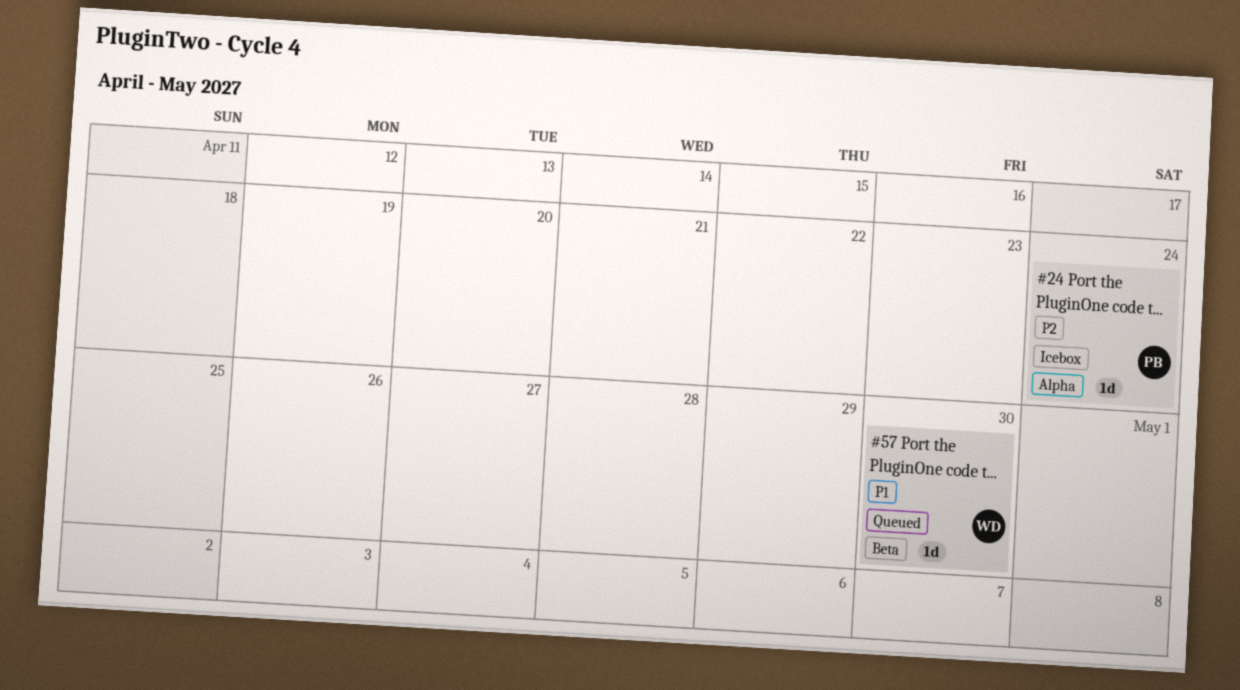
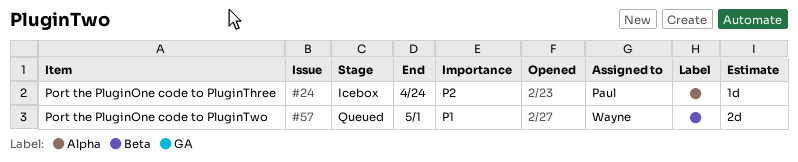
#57, estimate: 1d -> 2d
#57, due: Apr 30 -> May 1

